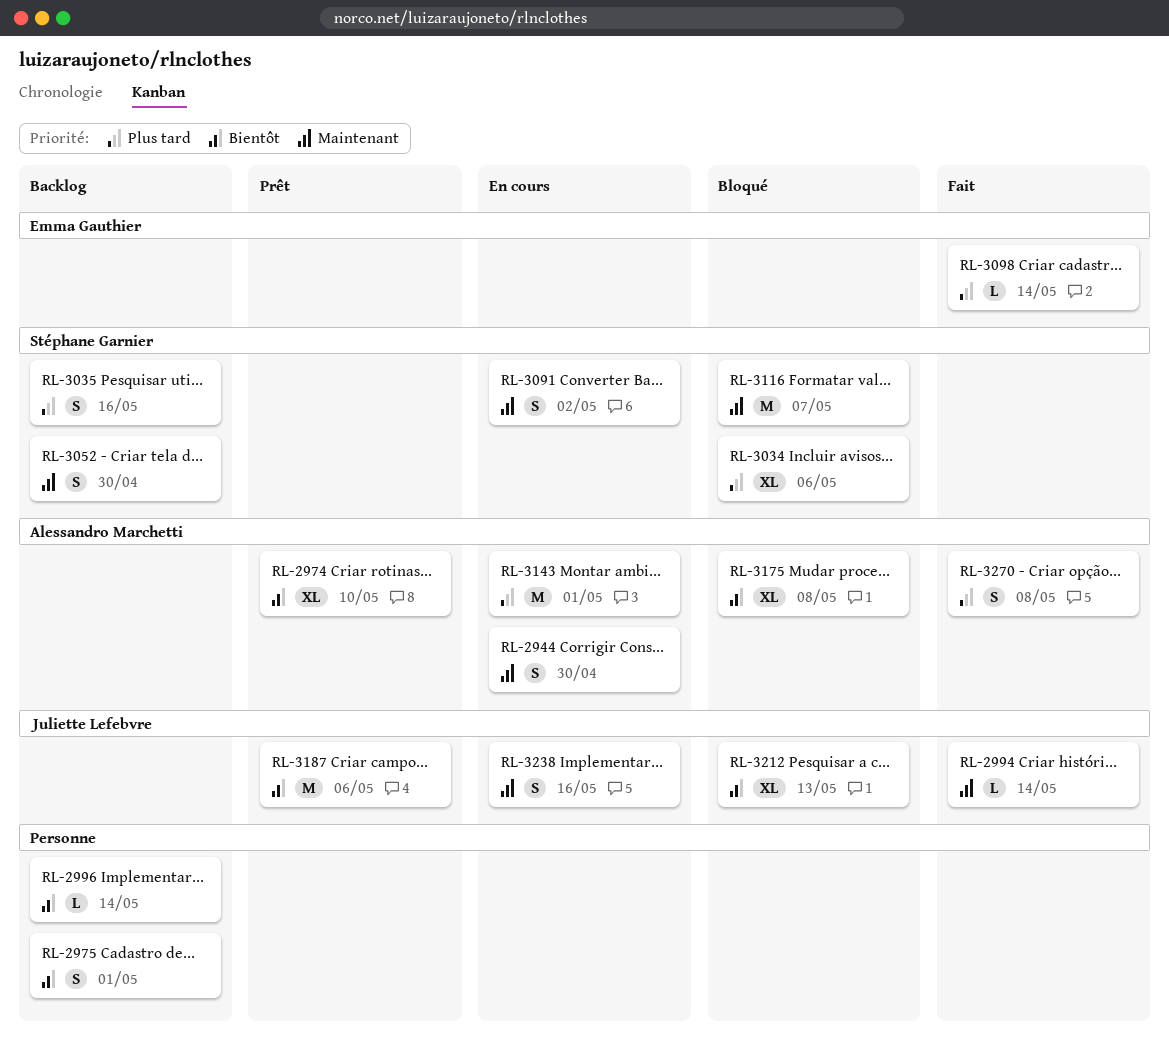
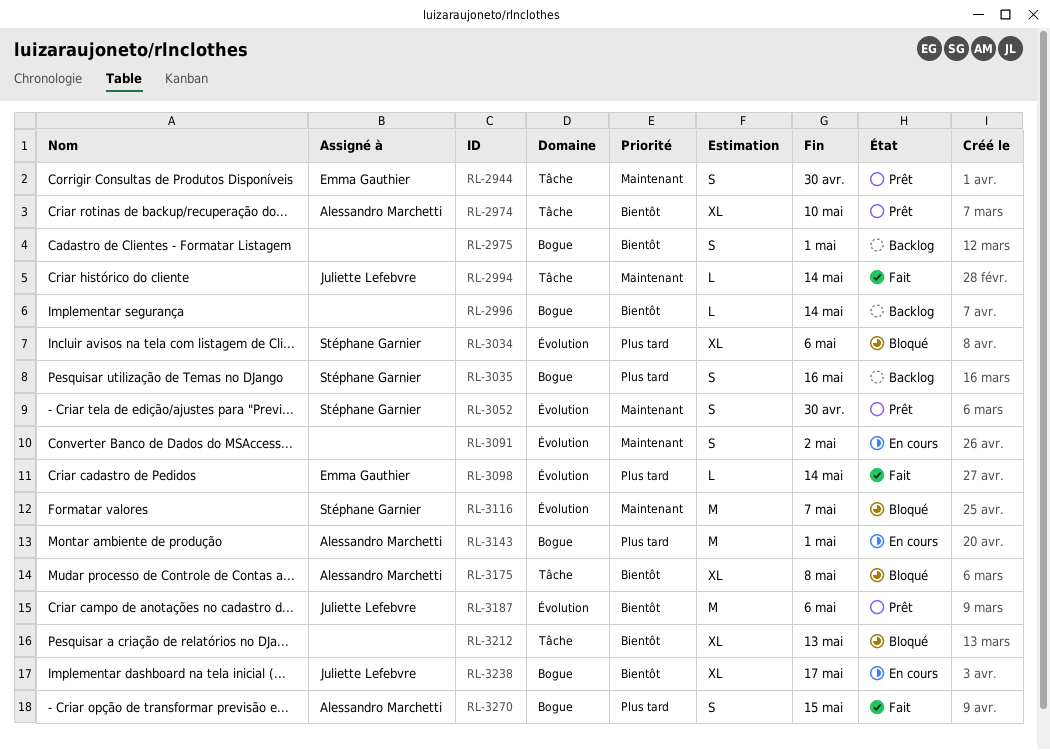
RL-2944, status: En cours -> Prêt
RL-2944, owner: Alessandro Marchetti -> Emma Gauthier
RL-3052, status: Backlog -> Prêt
RL-3091, owner: Stéphane Garnier -> none
RL-3212, owner: Juliette Lefebvre -> none
RL-3238, priority: Maintenant -> Bientôt
RL-3238, estimate: S -> XL
RL-3238, due: May 16 -> May 17
RL-3270, due: May 8 -> May 15

